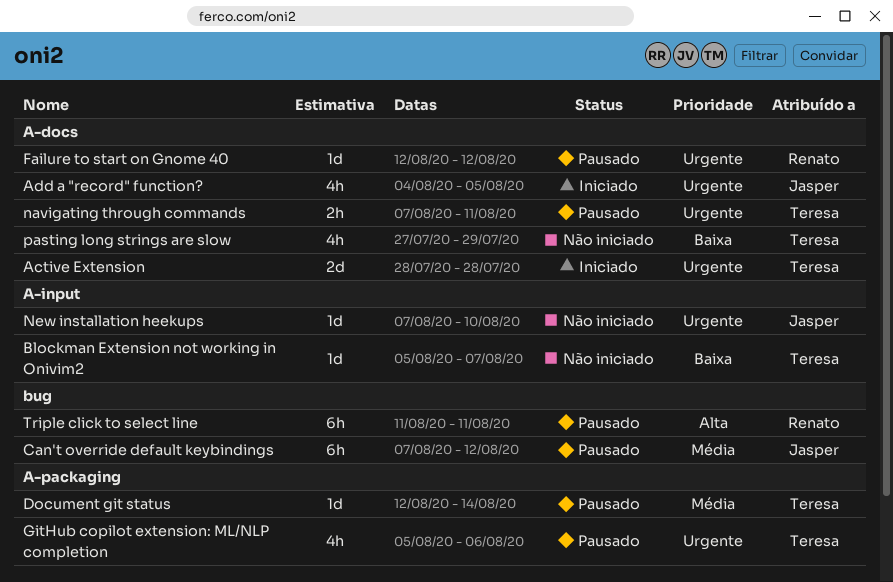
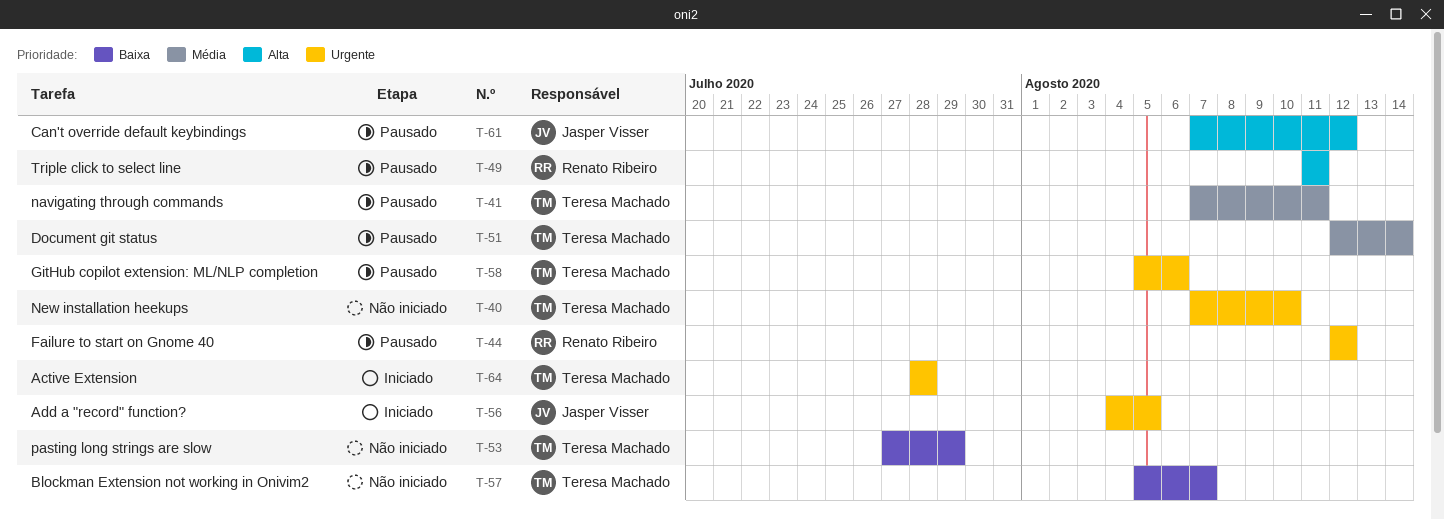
Can't override default keybindings, priority: Média -> Alta
navigating through commands, priority: Urgente -> Média
New installation heekups, owner: Jasper Visser -> Teresa Machado

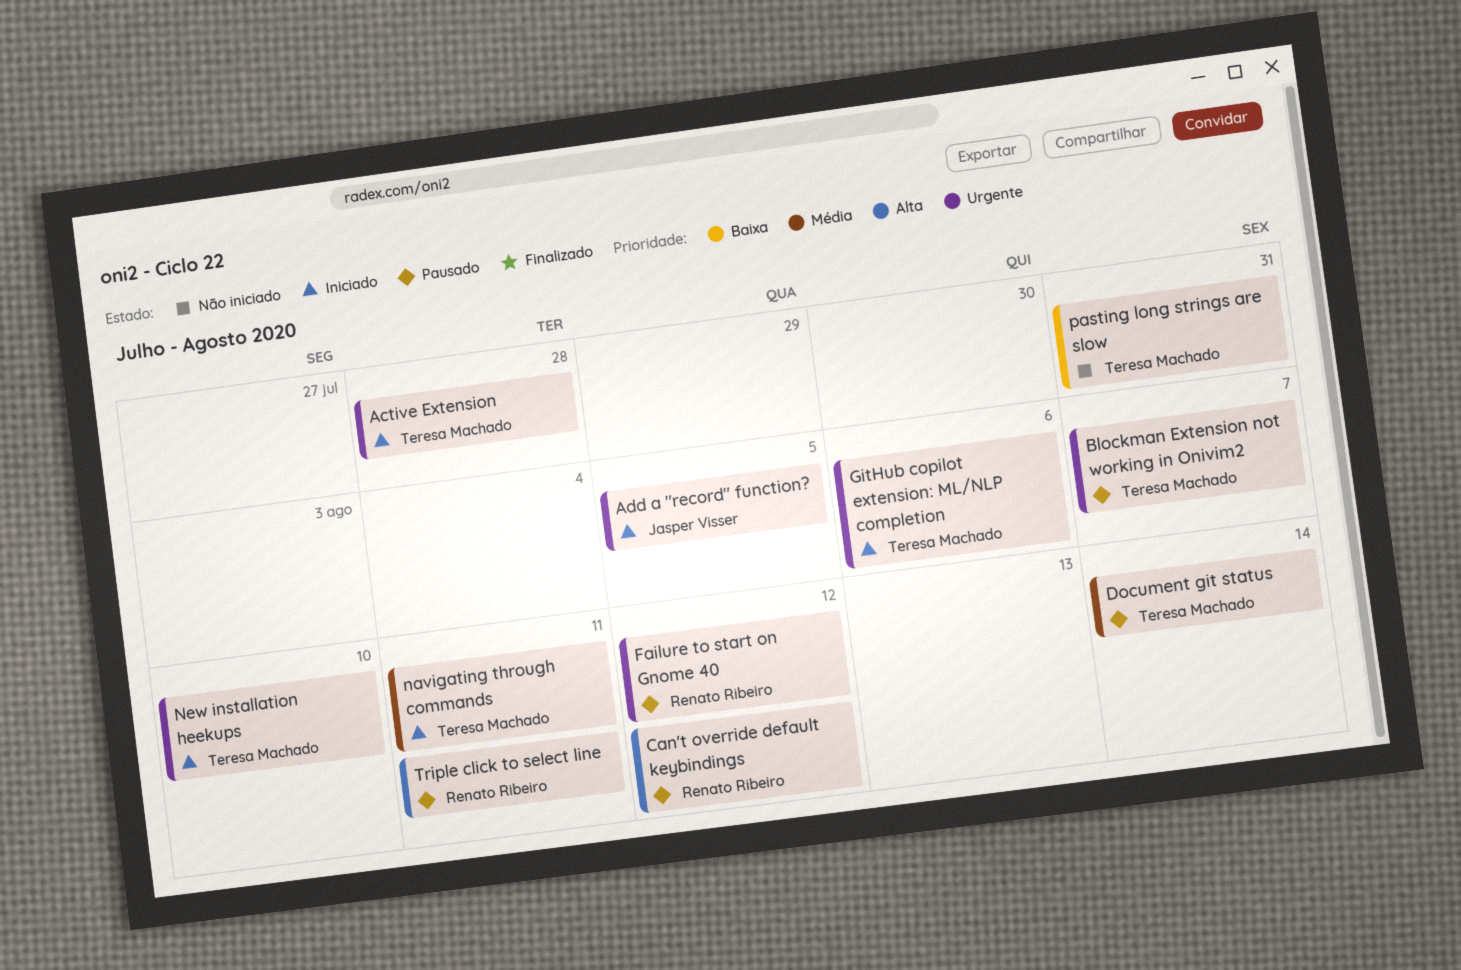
Blockman Extension not working in Onivim2, status: Não iniciado -> Pausado
Blockman Extension not working in Onivim2, priority: Baixa -> Urgente
Can't override default keybindings, owner: Jasper Visser -> Renato Ribeiro
GitHub copilot extension: ML/NLP completion, status: Pausado -> Iniciado
navigating through commands, status: Pausado -> Iniciado
New installation heekups, status: Não iniciado -> Iniciado
pasting long strings are slow, due: Jul 29 -> Jul 31

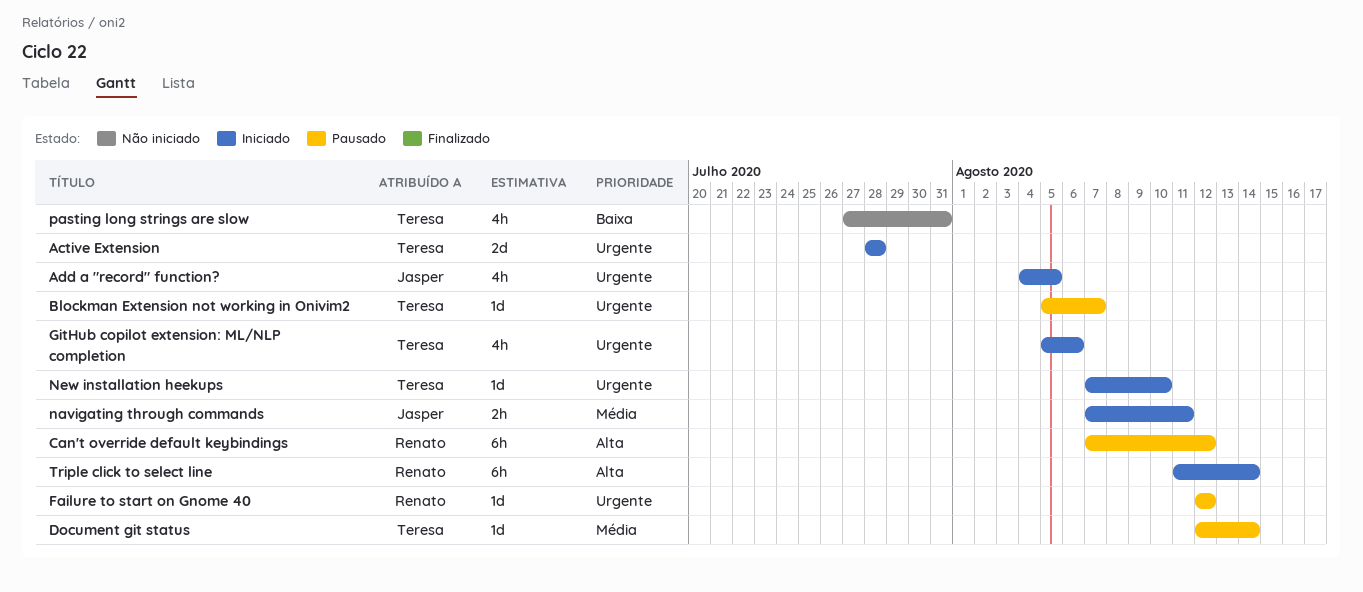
navigating through commands, owner: Teresa Machado -> Jasper Visser
Triple click to select line, status: Pausado -> Iniciado
Triple click to select line, due: Aug 11 -> Aug 14

